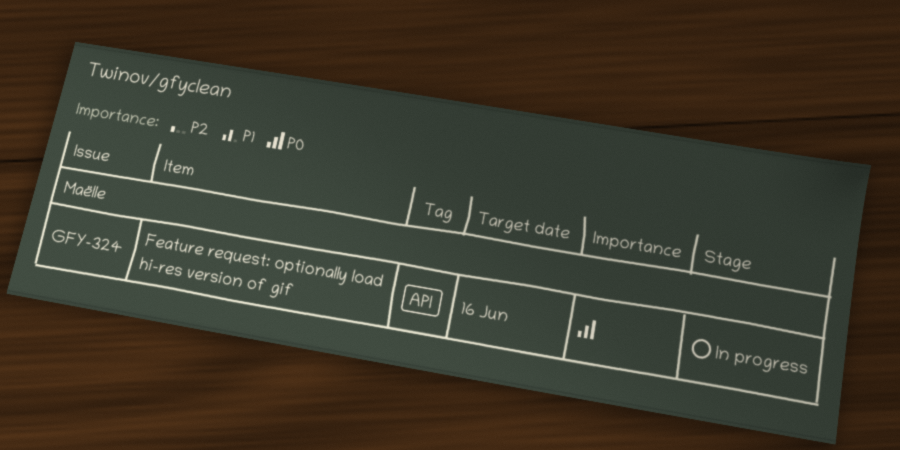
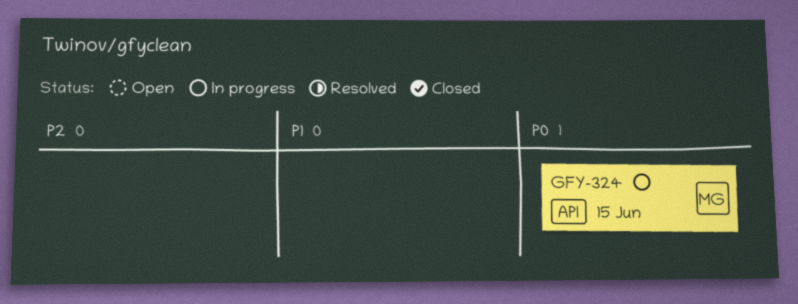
GFY-324, due: Jun 16 -> Jun 15

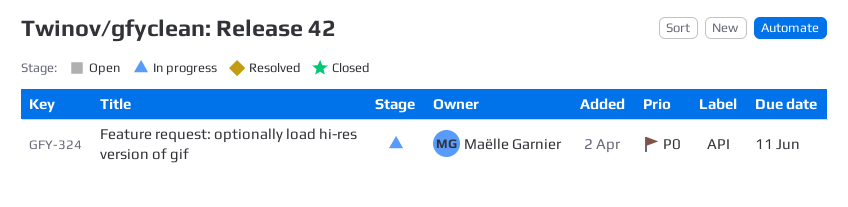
GFY-324, due: Jun 15 -> Jun 11

